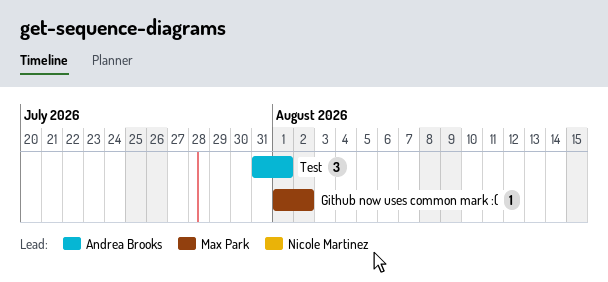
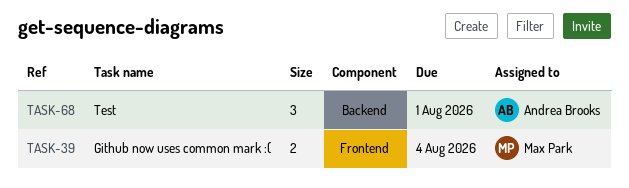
Github now uses common mark :(, estimate: 1 -> 2
Github now uses common mark :(, due: Aug 2 -> Aug 4

